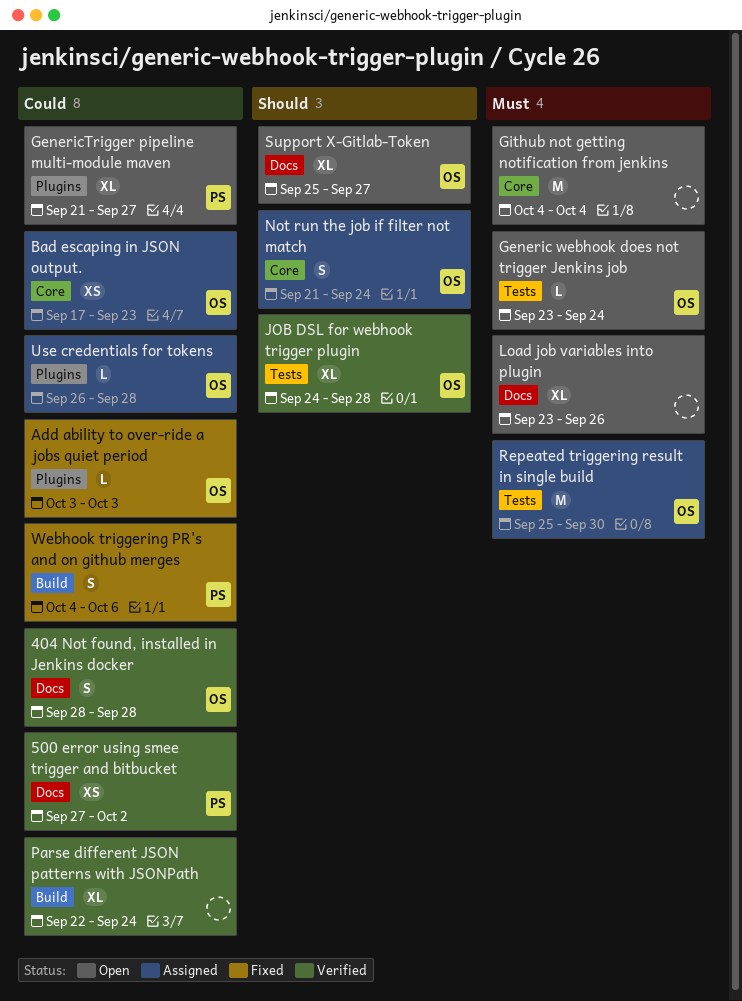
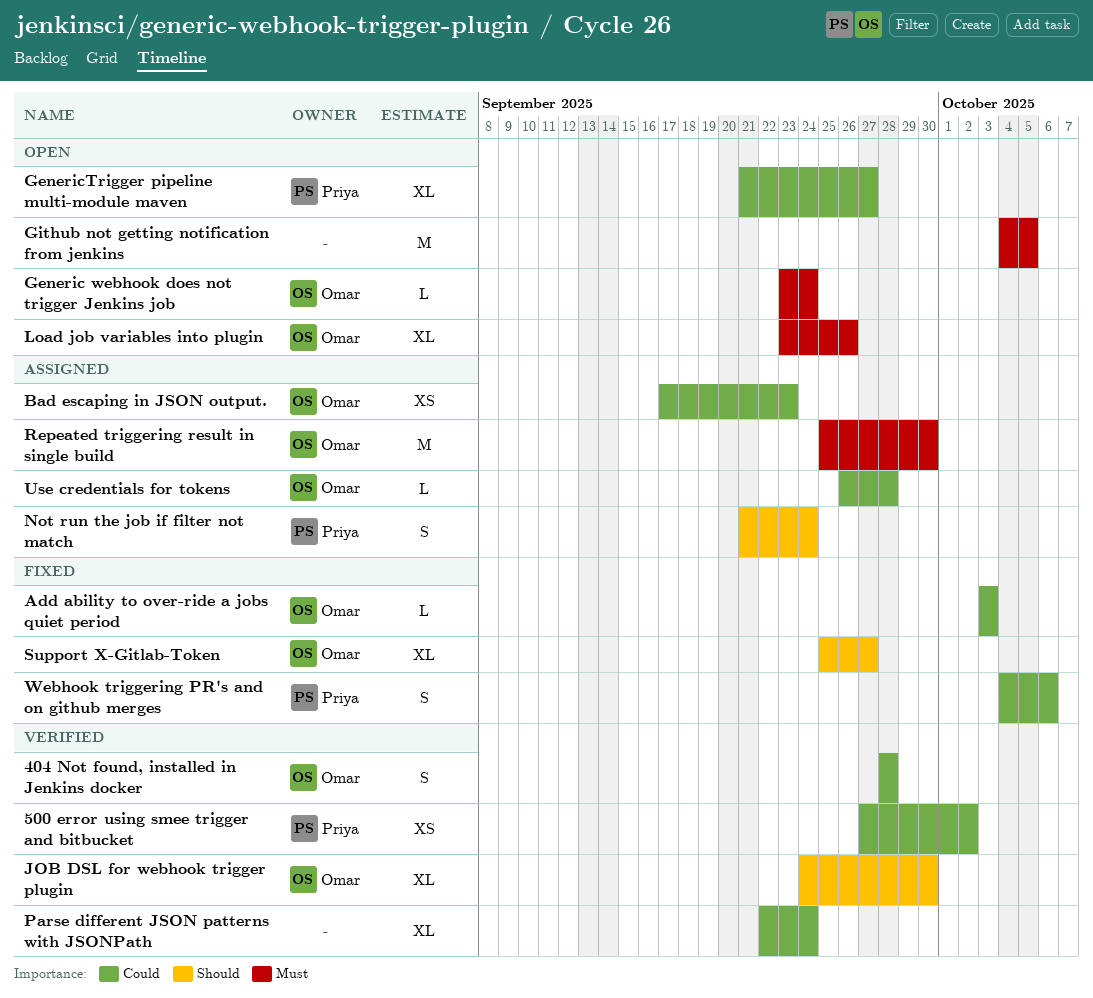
Github not getting notification from jenkins, due: Oct 4 -> Oct 5
JOB DSL for webhook trigger plugin, due: Sep 28 -> Sep 30
Load job variables into plugin, owner: none -> Omar
Not run the job if filter not match, owner: Omar -> Priya
Support X-Gitlab-Token, status: Open -> Fixed

